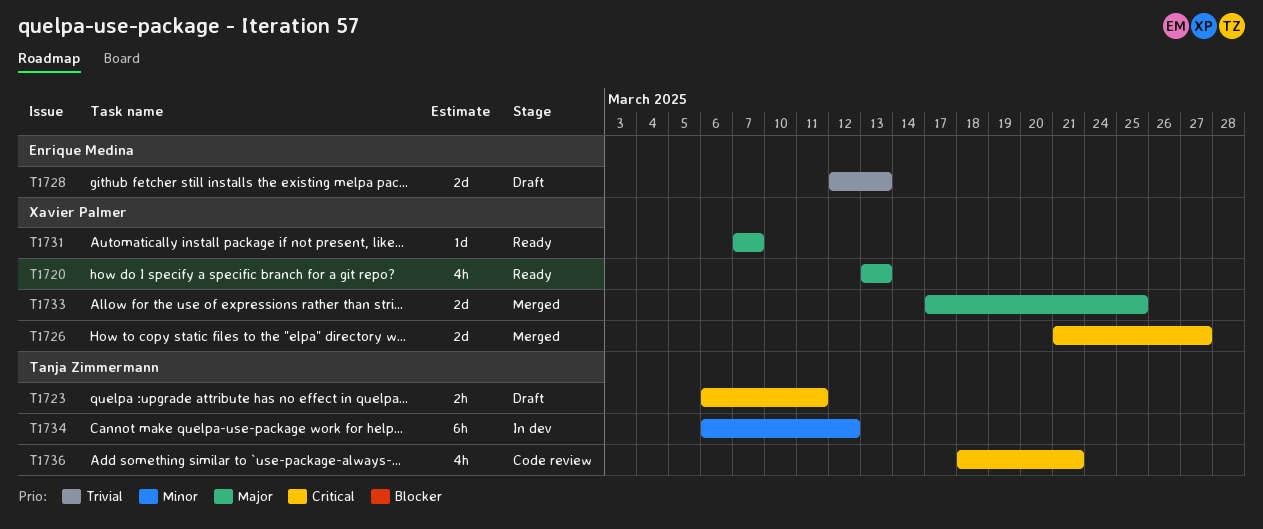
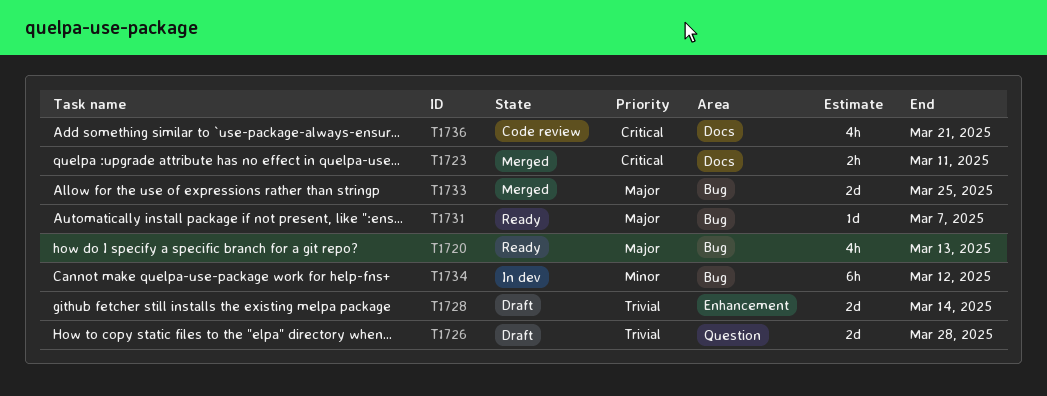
T1723, status: Draft -> Merged
T1726, status: Merged -> Draft
T1726, priority: Critical -> Trivial
T1726, due: Mar 27 -> Mar 28
T1728, due: Mar 13 -> Mar 14

